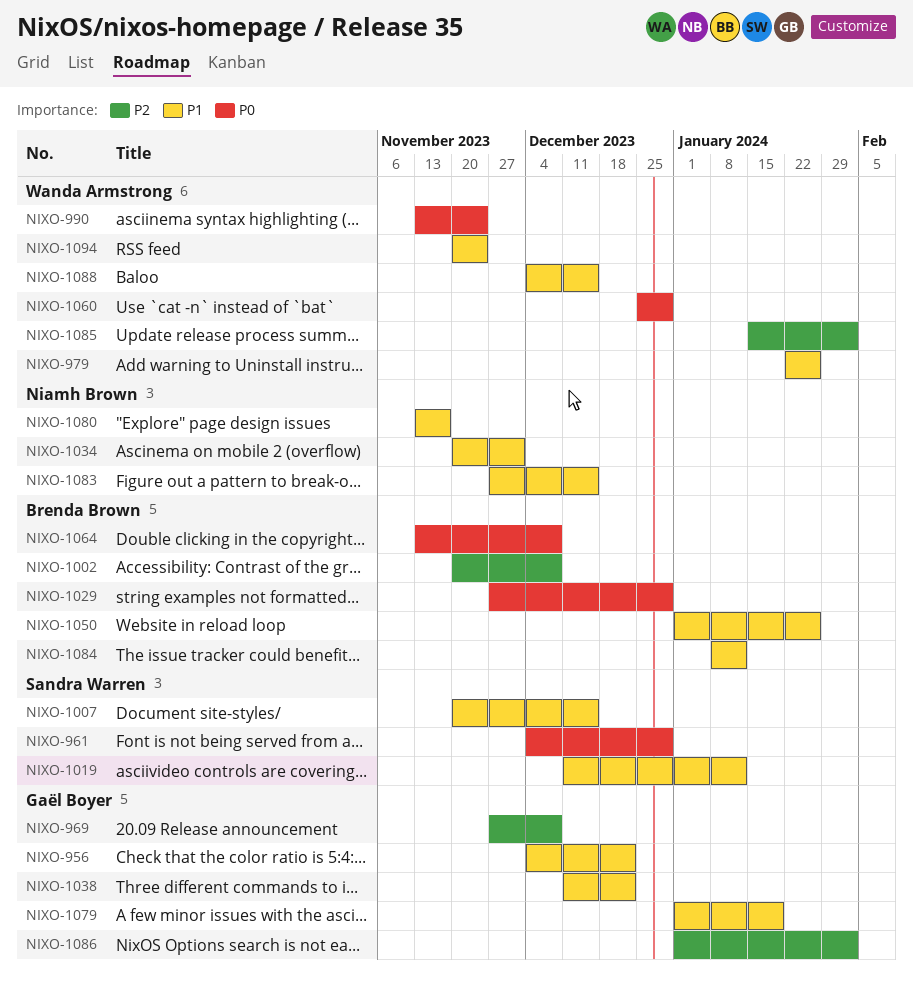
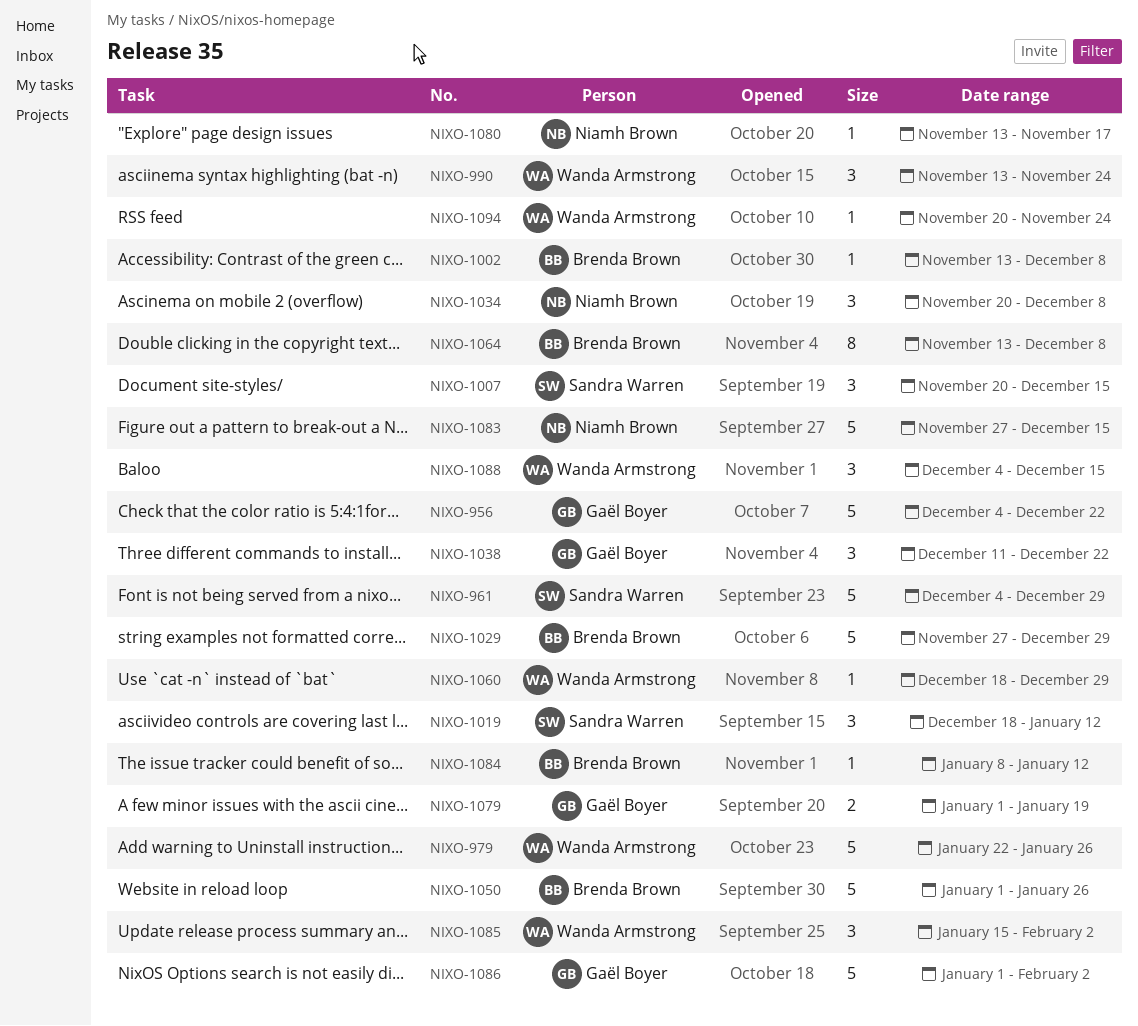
NIXO-969: present -> none
NIXO-1002, start: Nov 20 -> Nov 13
NIXO-1019, start: Dec 11 -> Dec 18
NIXO-1034, due: Dec 1 -> Dec 8
NIXO-1060, start: Dec 25 -> Dec 18

